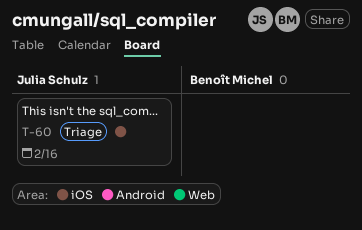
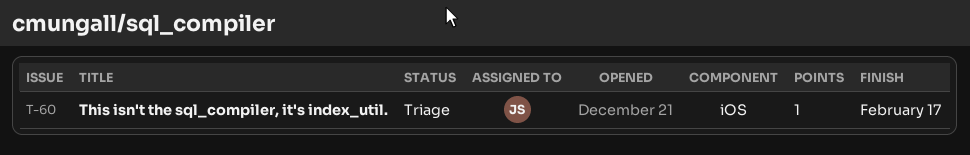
T-60, due: Feb 16 -> Feb 17

